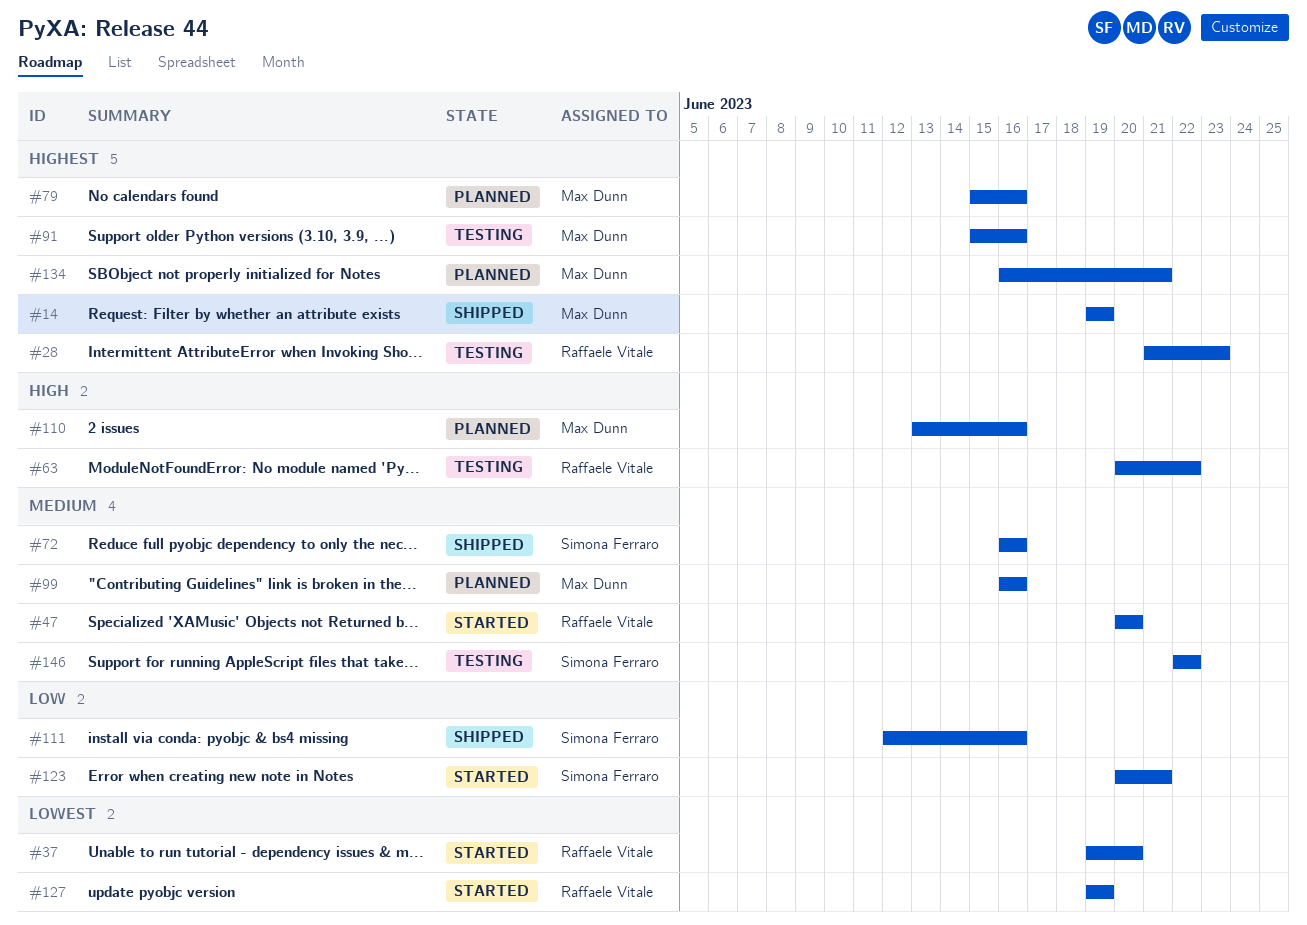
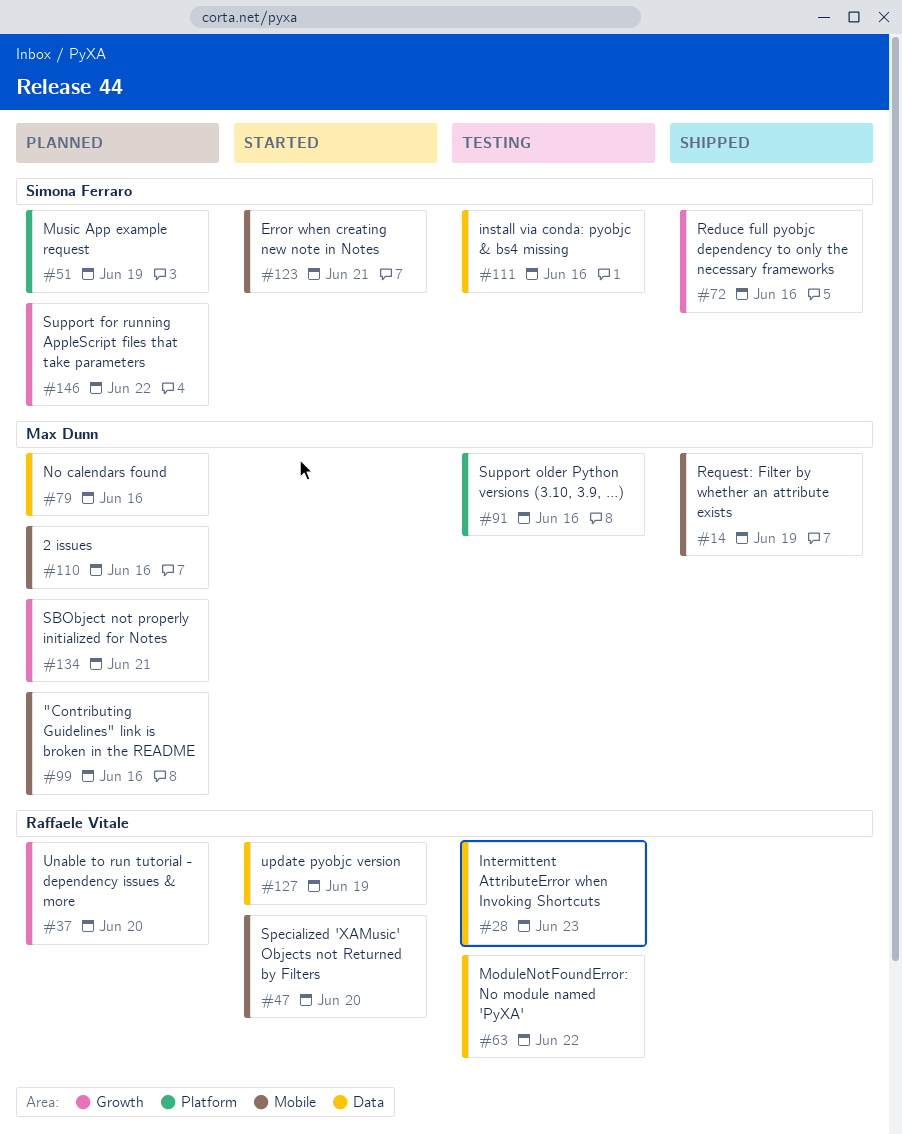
#37, status: Started -> Planned
#51: none -> present
#111, status: Shipped -> Testing
#146, status: Testing -> Planned

